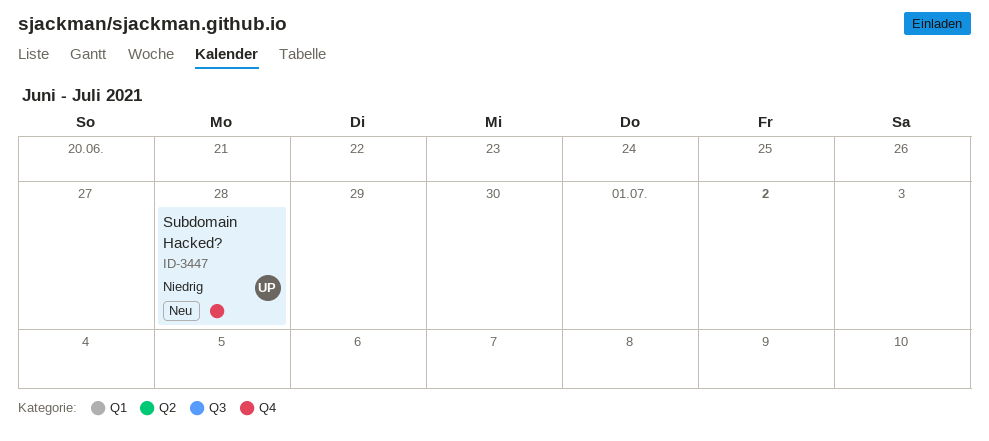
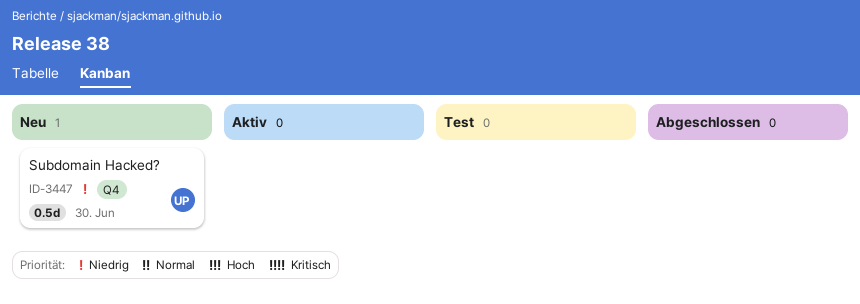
ID-3447, due: Jun 28 -> Jun 30

